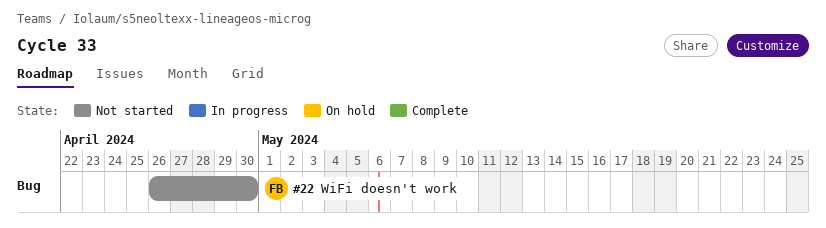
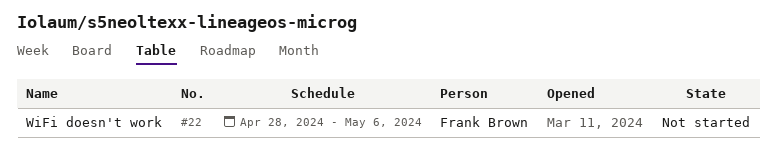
#22, start: Apr 26 -> Apr 28
#22, due: Apr 30 -> May 6

